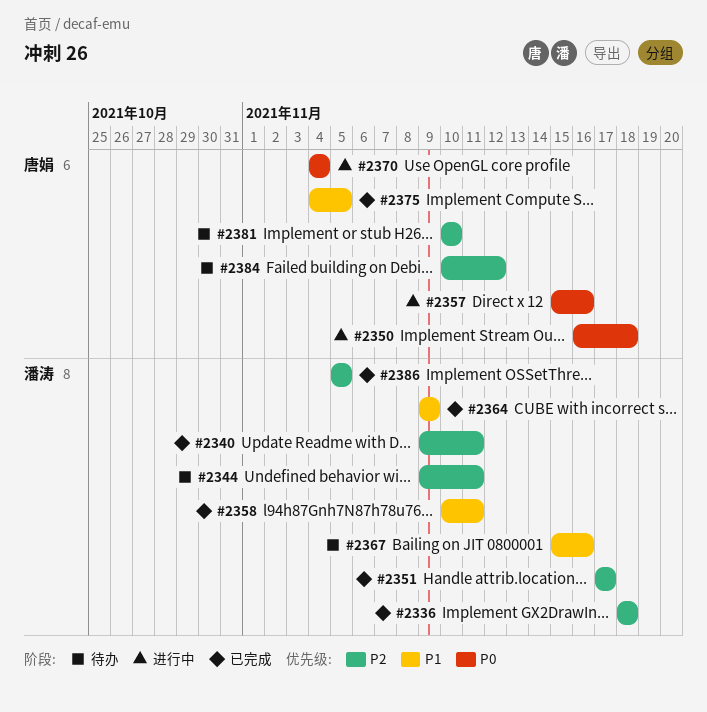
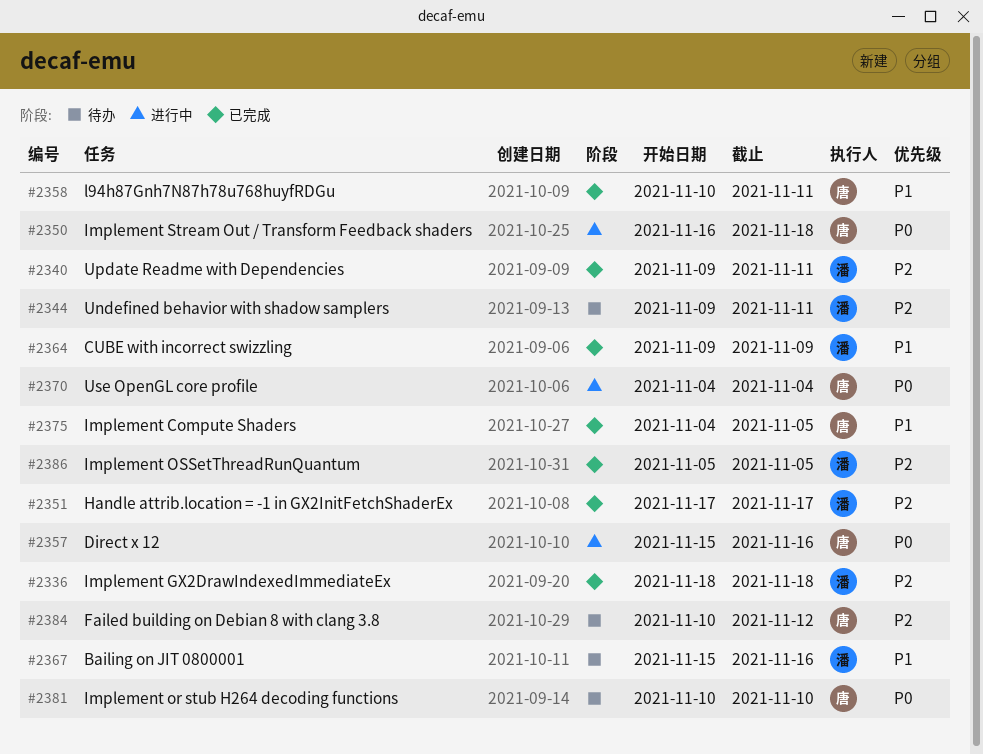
#2358, owner: 潘涛 -> 唐娟
#2381, priority: P2 -> P0

